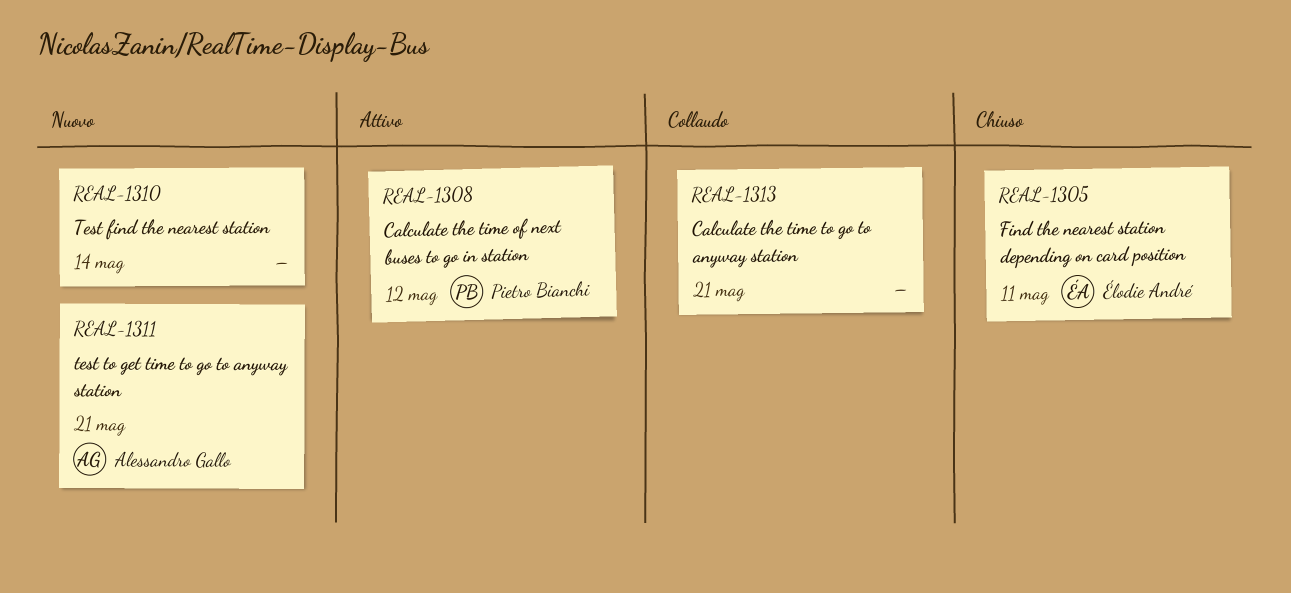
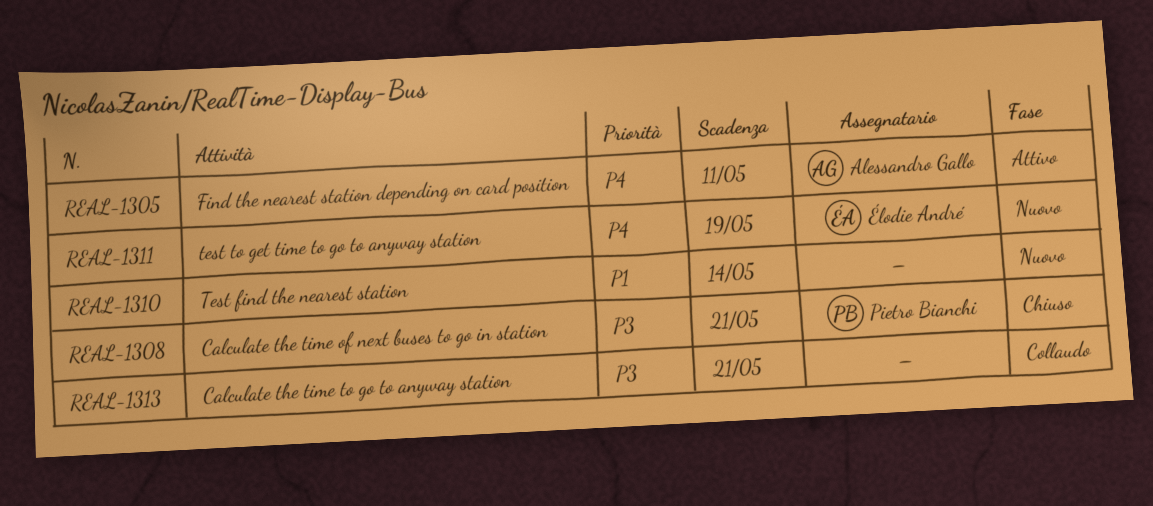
REAL-1305, status: Chiuso -> Attivo
REAL-1305, owner: Élodie André -> Alessandro Gallo
REAL-1308, status: Attivo -> Chiuso
REAL-1308, due: May 12 -> May 21
REAL-1311, owner: Alessandro Gallo -> Élodie André
REAL-1311, due: May 21 -> May 19

